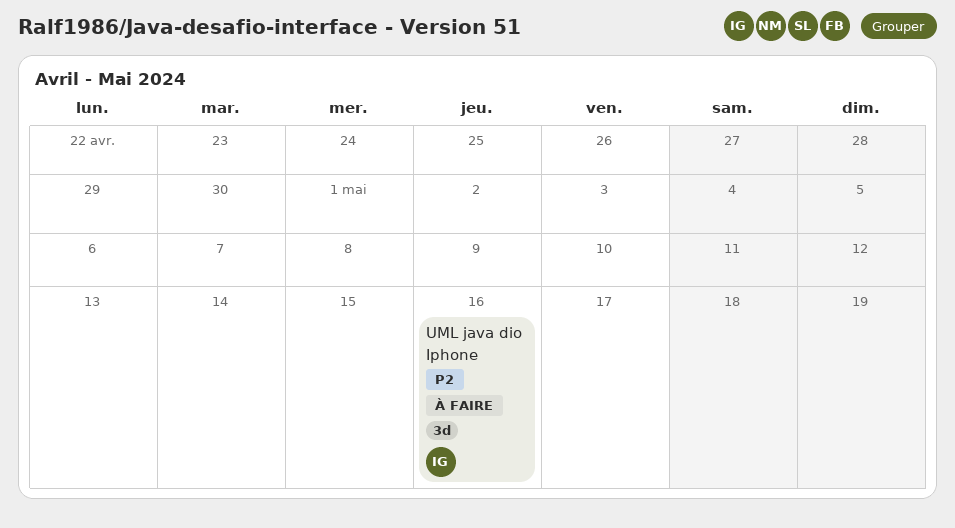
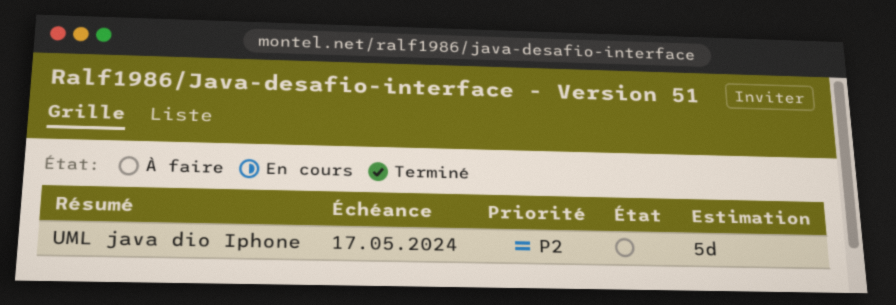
UML java dio Iphone, estimate: 3d -> 5d
UML java dio Iphone, due: May 16 -> May 17

